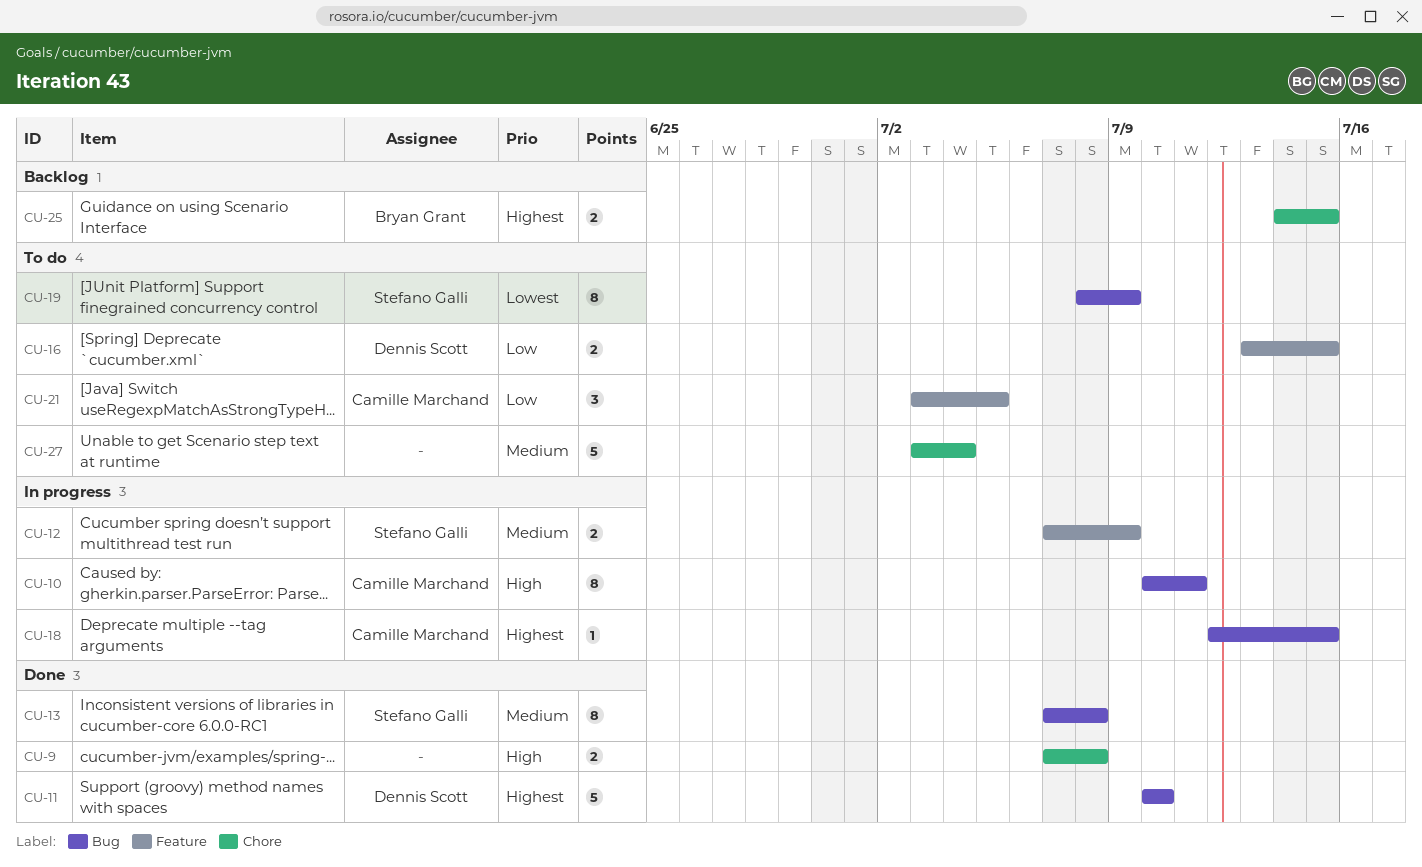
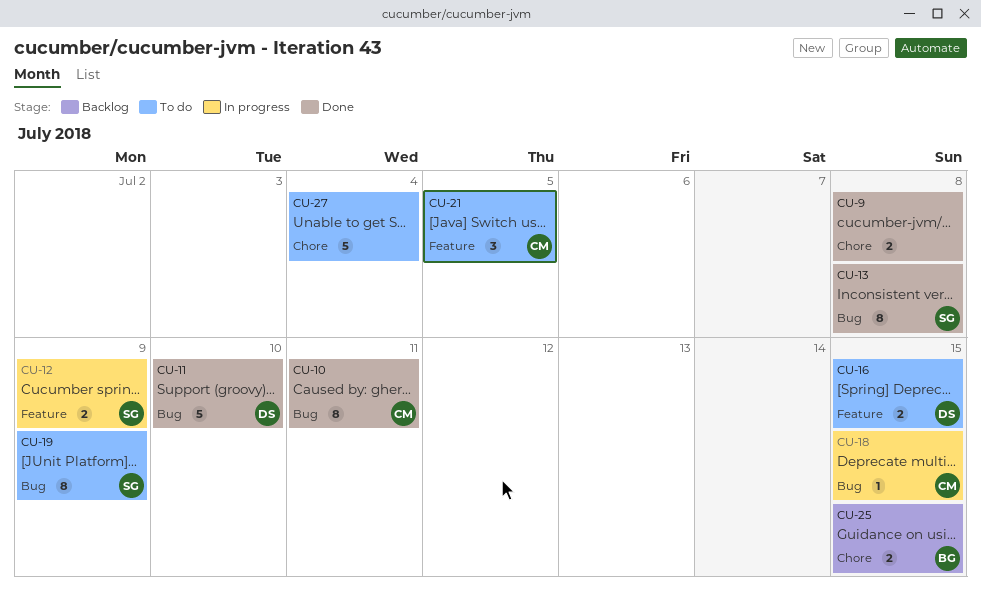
CU-10, status: In progress -> Done

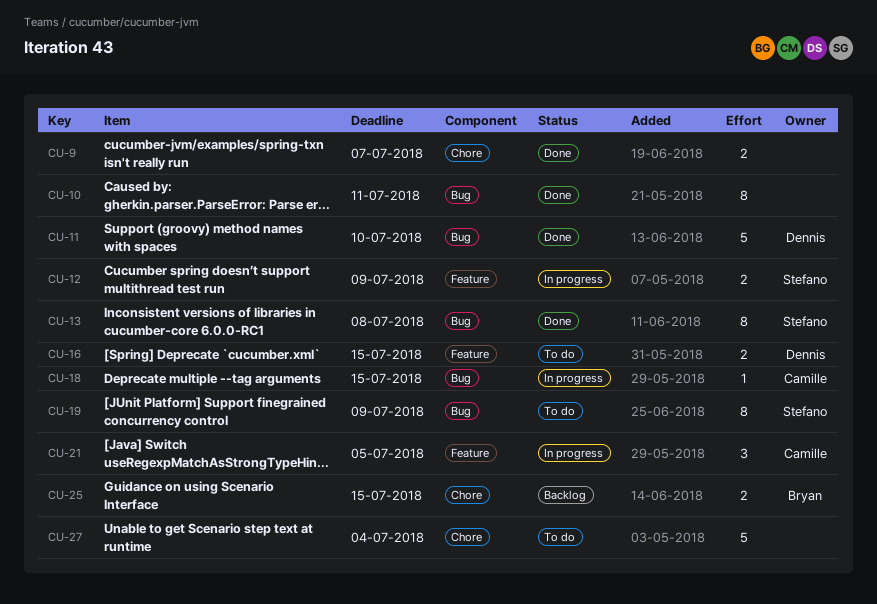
CU-9, due: Jul 8 -> Jul 7
CU-10, owner: Camille -> none
CU-21, status: To do -> In progress

